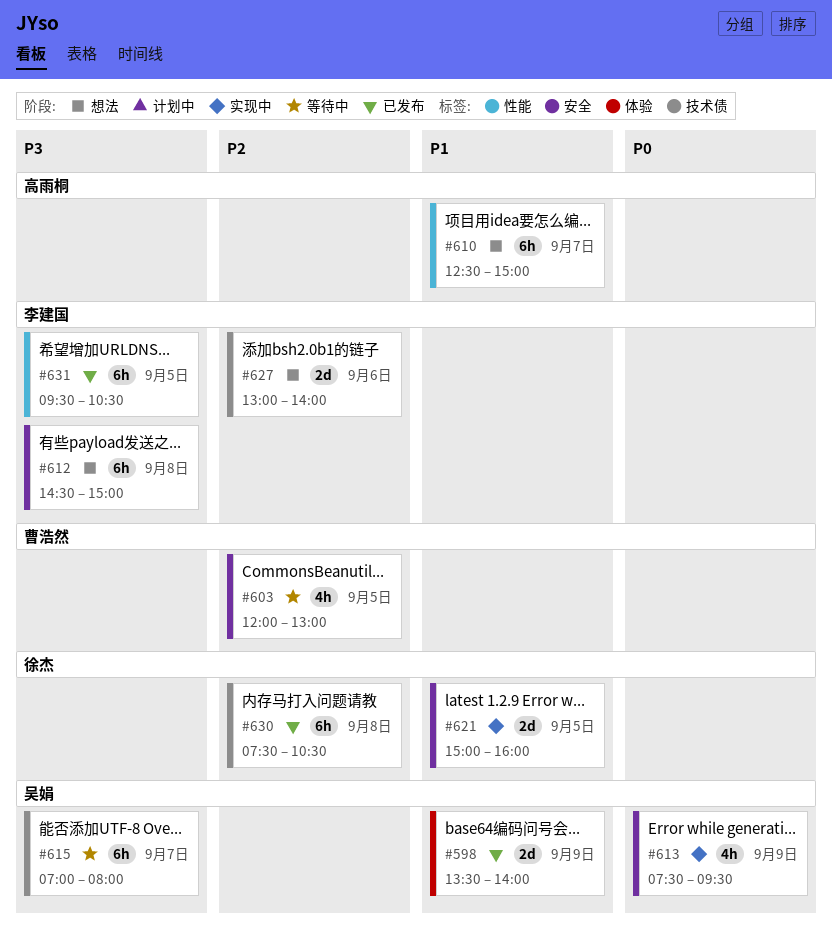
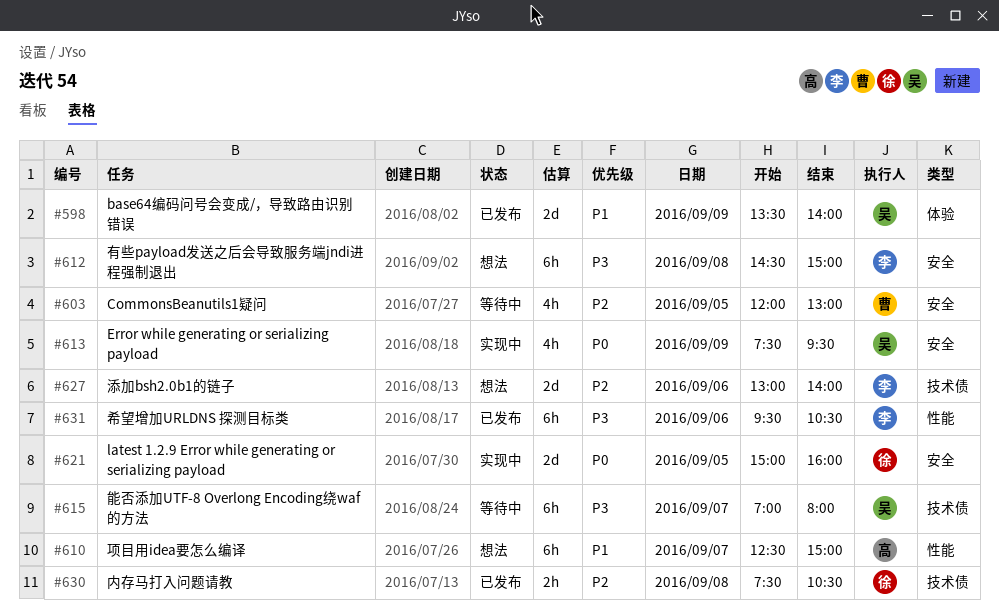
#621, priority: P1 -> P0
#630, estimate: 6h -> 2h
#631, day: Sep 5 -> Sep 6

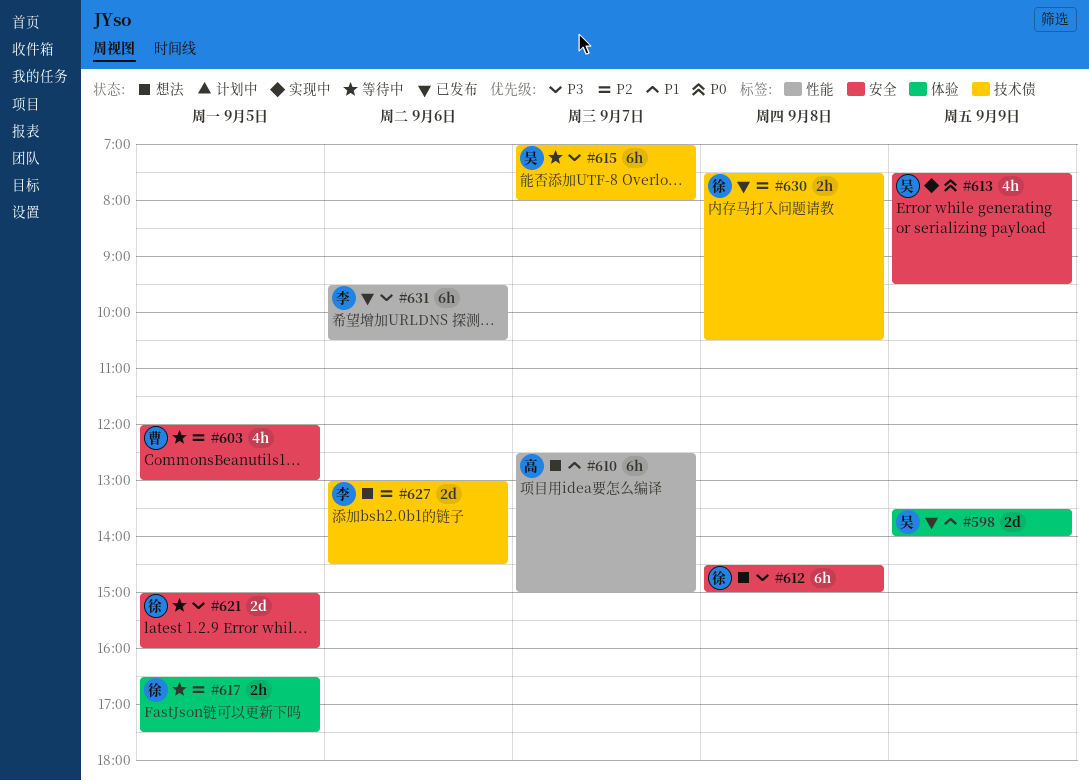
#612, owner: 李 -> 徐
#617: none -> present
#621, status: 实现中 -> 等待中
#621, priority: P0 -> P3
#627, ends: 14:00 -> 14:30

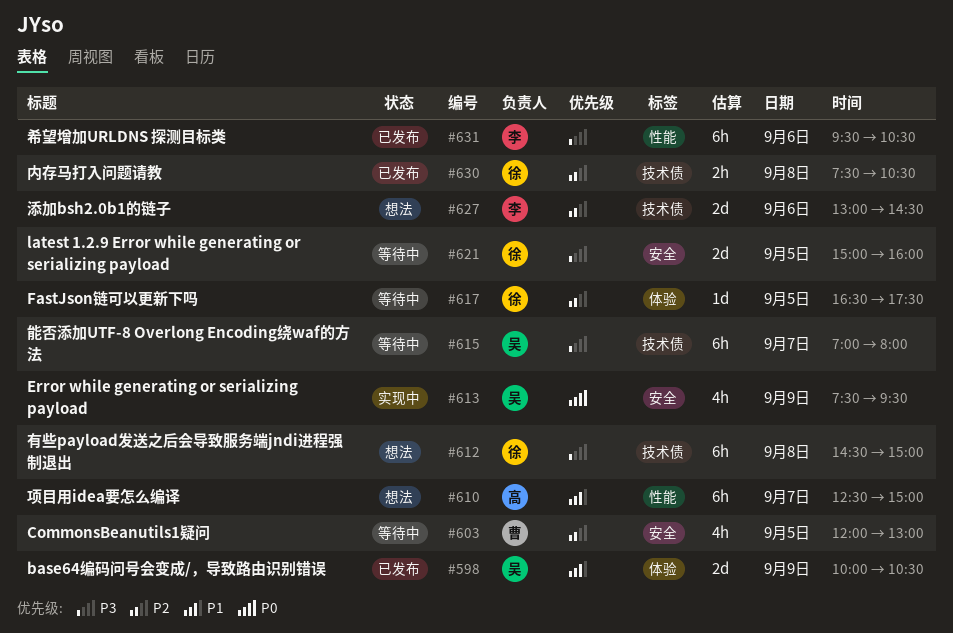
#598, begins: 13:30 -> 10:00
#598, ends: 14:00 -> 10:30
#612, label: 安全 -> 技术债
#617, estimate: 2h -> 1d

